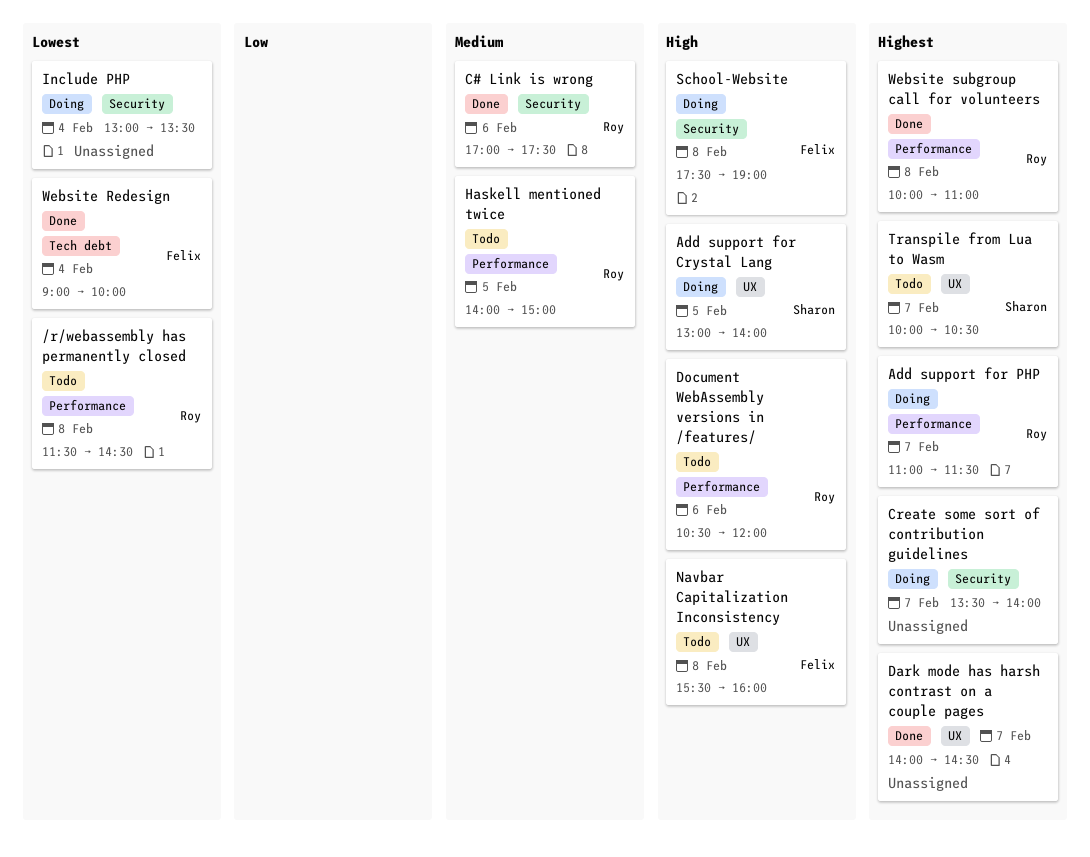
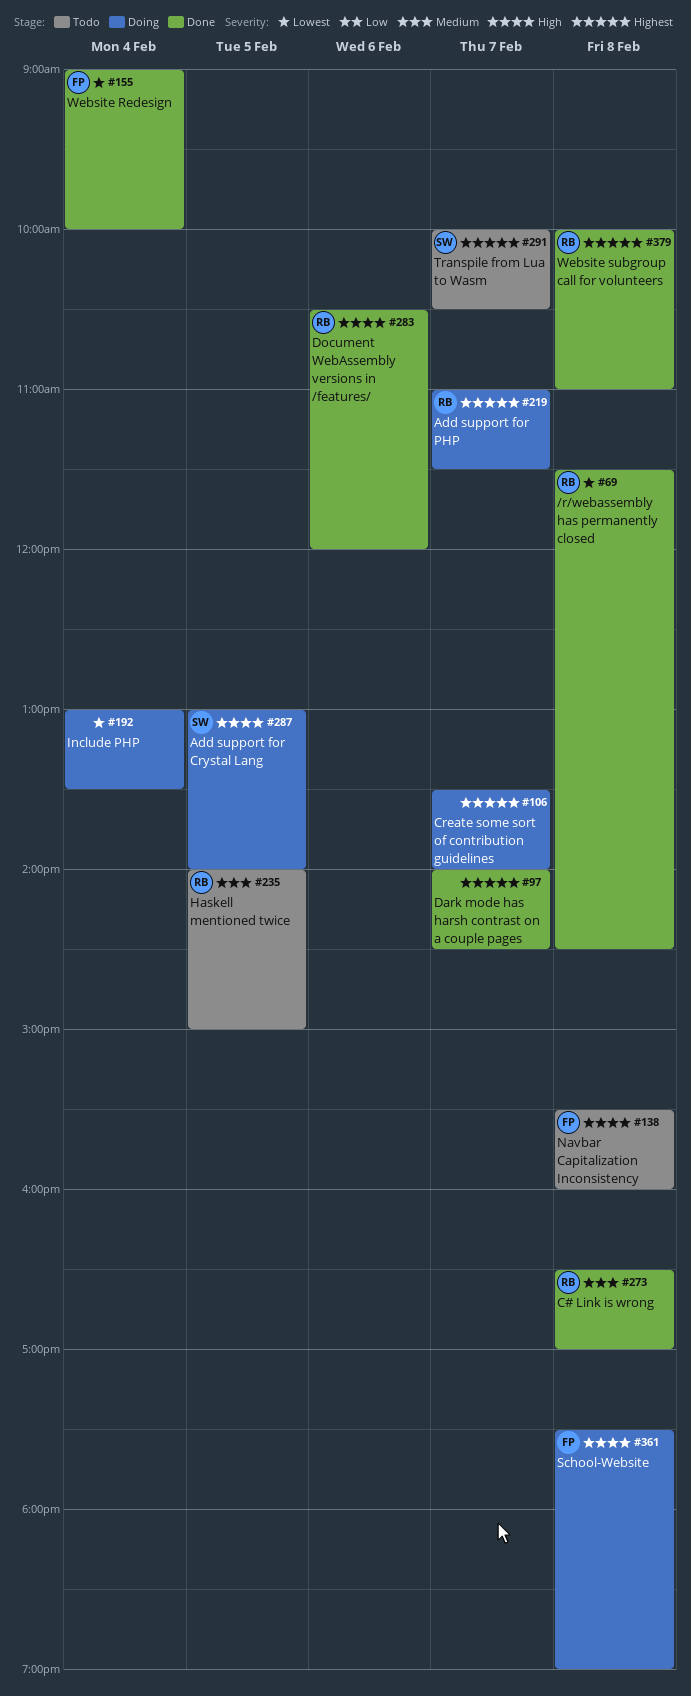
/r/webassembly has permanently closed, status: Todo -> Done
C# Link is wrong, day: Feb 6 -> Feb 8
C# Link is wrong, begins: 17:00 -> 16:30
C# Link is wrong, ends: 17:30 -> 17:00
Document WebAssembly versions in /features/, status: Todo -> Done

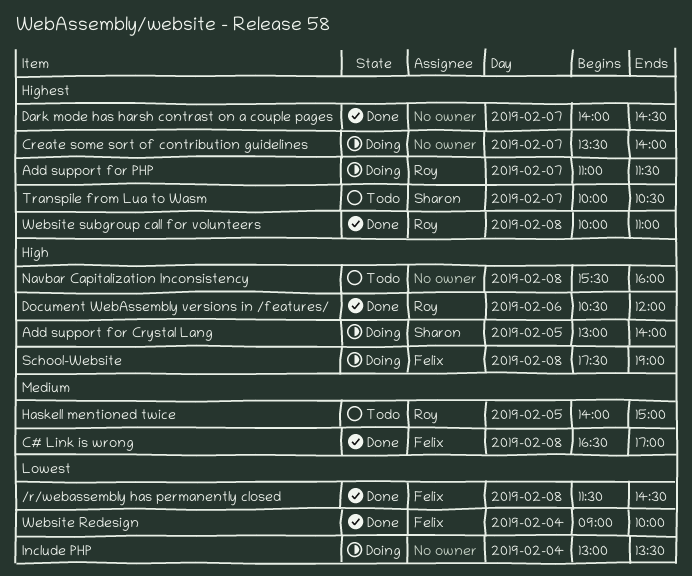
/r/webassembly has permanently closed, owner: Roy -> Felix
C# Link is wrong, owner: Roy -> Felix
Navbar Capitalization Inconsistency, owner: Felix -> none

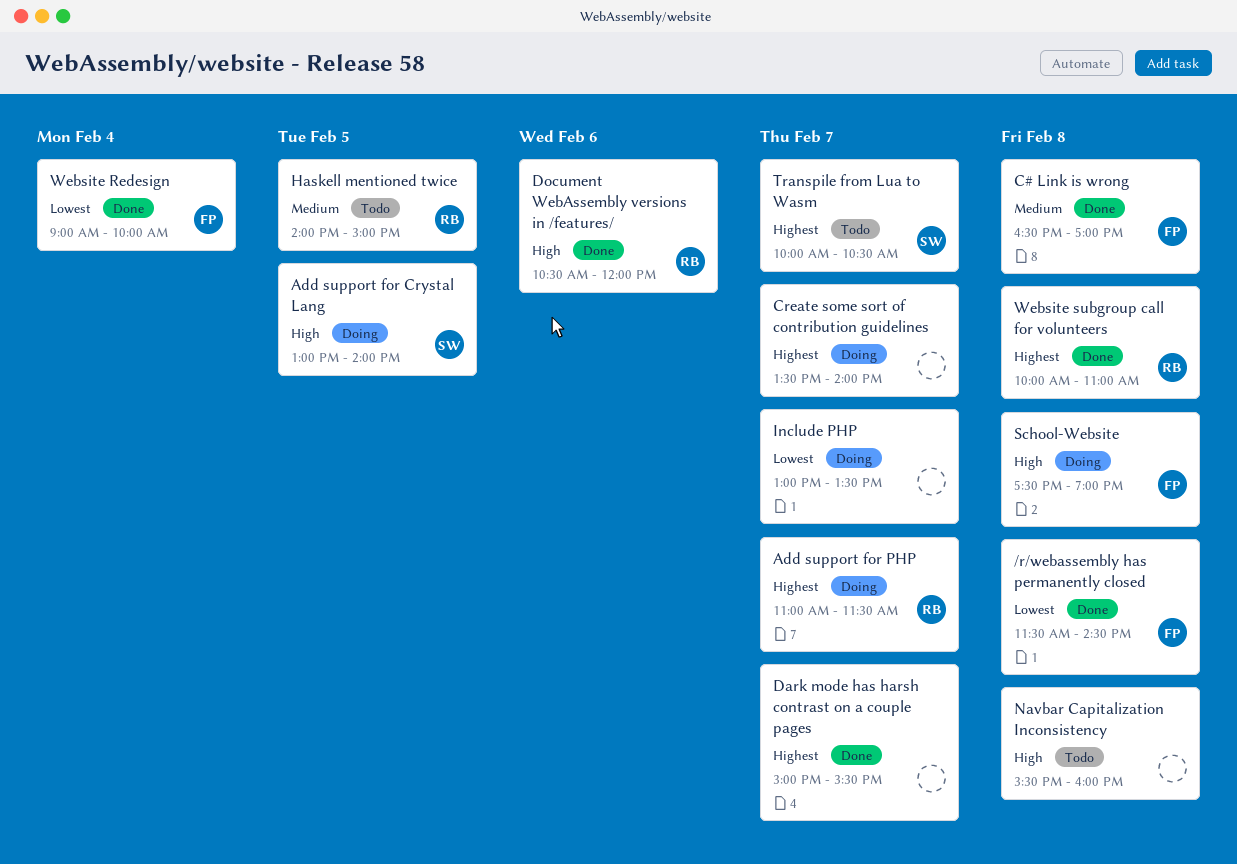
Dark mode has harsh contrast on a couple pages, begins: 14:00 -> 15:00
Dark mode has harsh contrast on a couple pages, ends: 14:30 -> 15:30
Include PHP, day: Feb 4 -> Feb 7

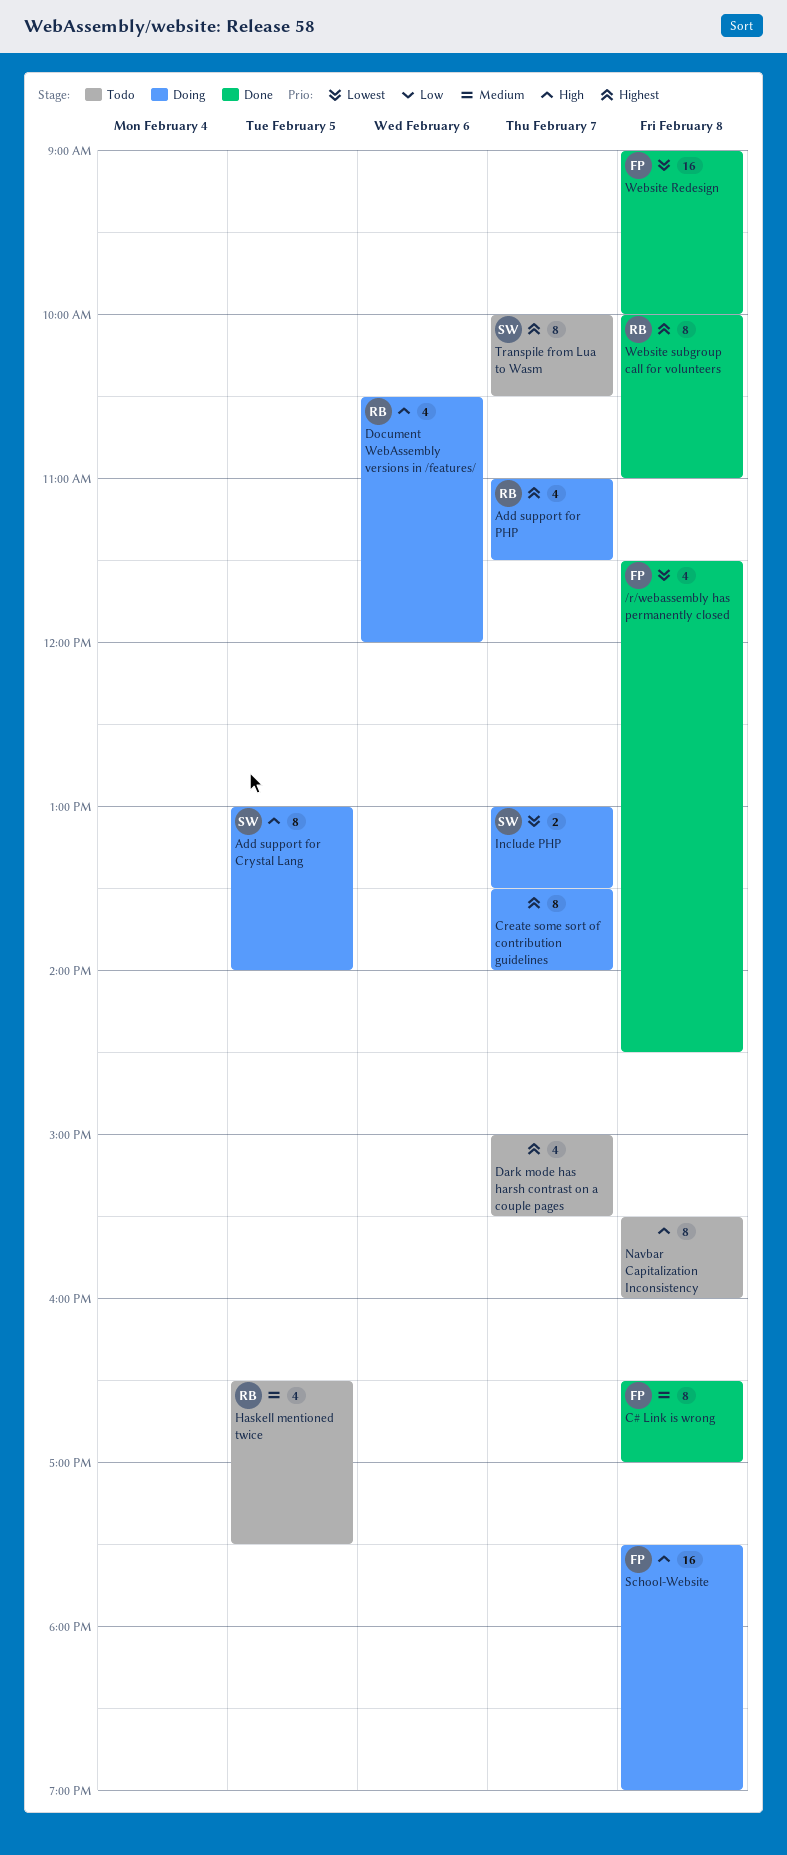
Dark mode has harsh contrast on a couple pages, status: Done -> Todo
Document WebAssembly versions in /features/, status: Done -> Doing
Haskell mentioned twice, begins: 14:00 -> 16:30
Haskell mentioned twice, ends: 15:00 -> 17:30
Include PHP, owner: none -> SW
Website Redesign, day: Feb 4 -> Feb 8

